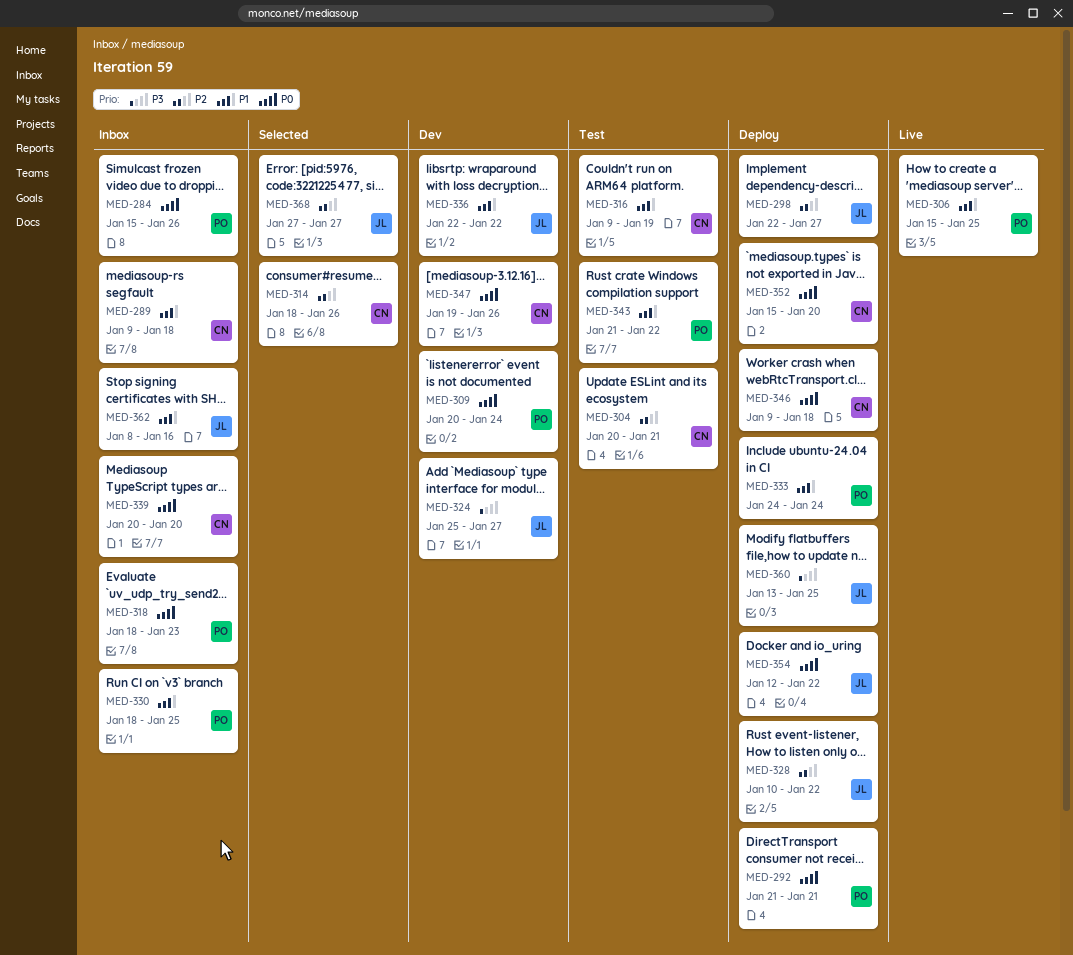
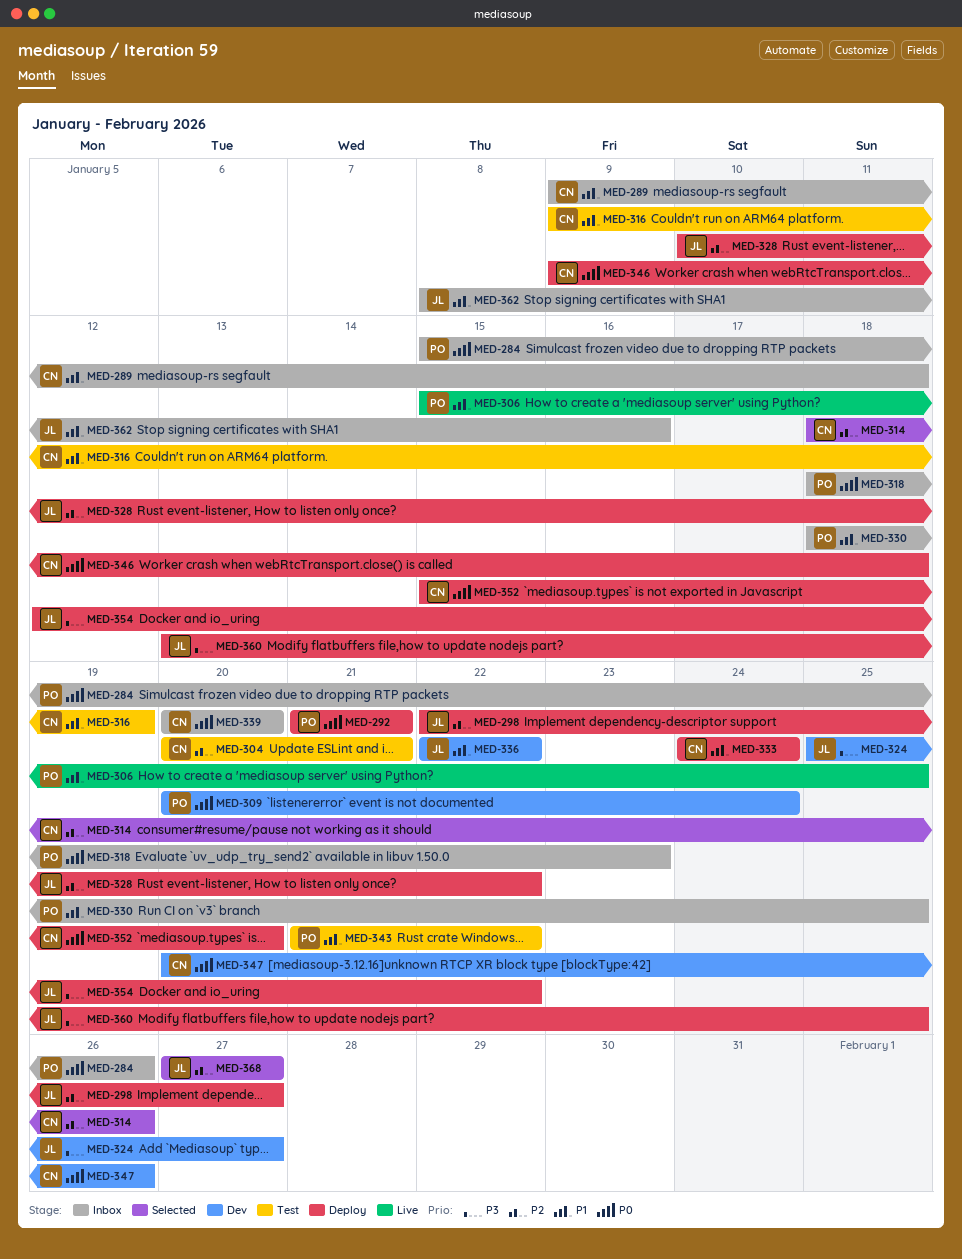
MED-333, owner: PO -> CN
MED-347, start: Jan 19 -> Jan 20
MED-354, priority: P0 -> P3

